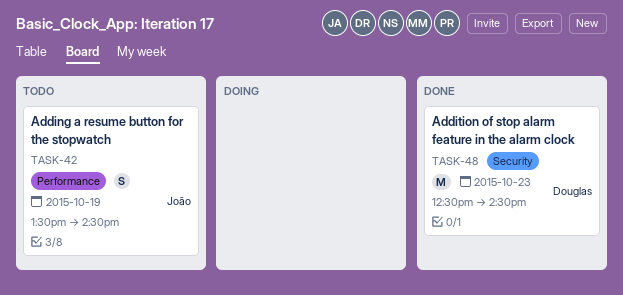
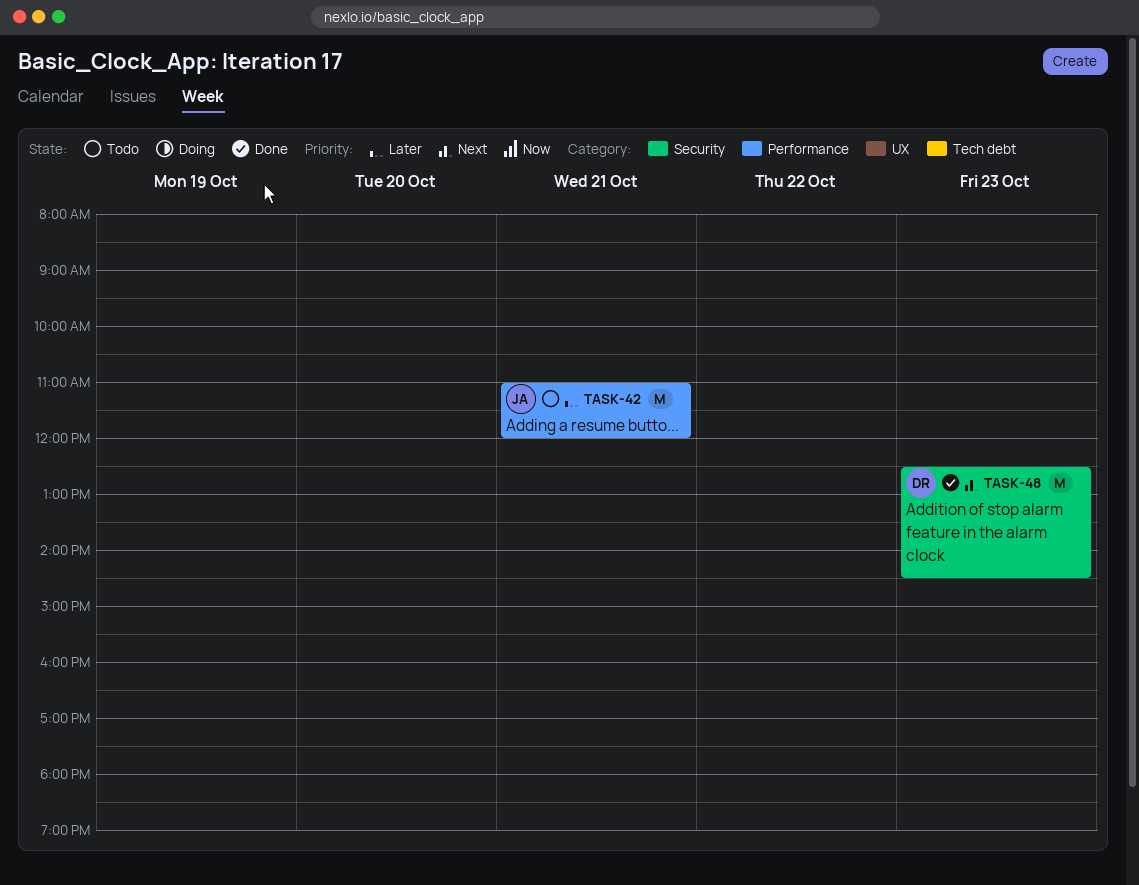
TASK-42, estimate: S -> M
TASK-42, day: Oct 19 -> Oct 21
TASK-42, begins: 13:30 -> 11:00
TASK-42, ends: 14:30 -> 12:00

